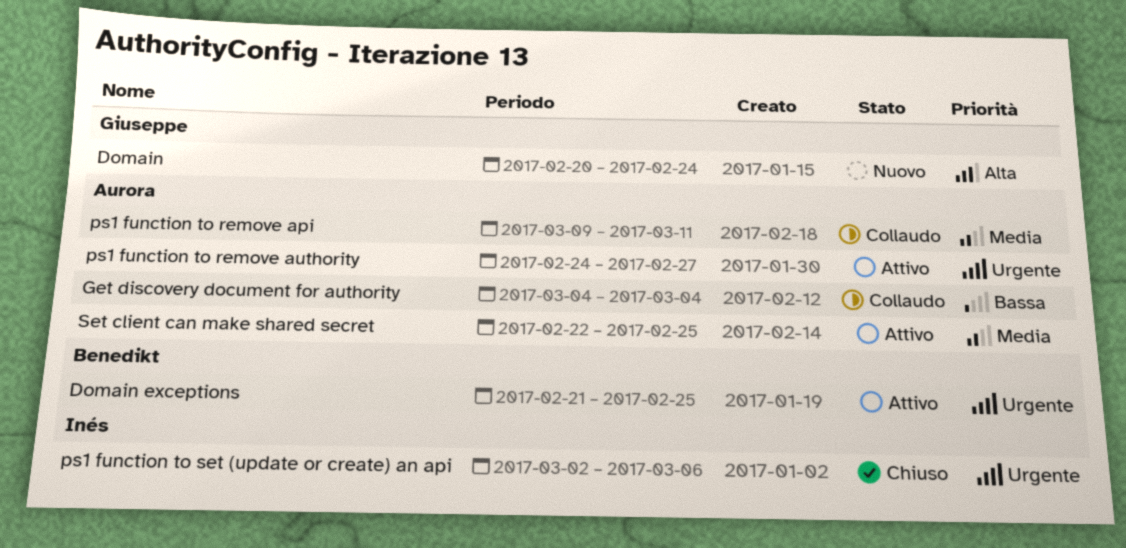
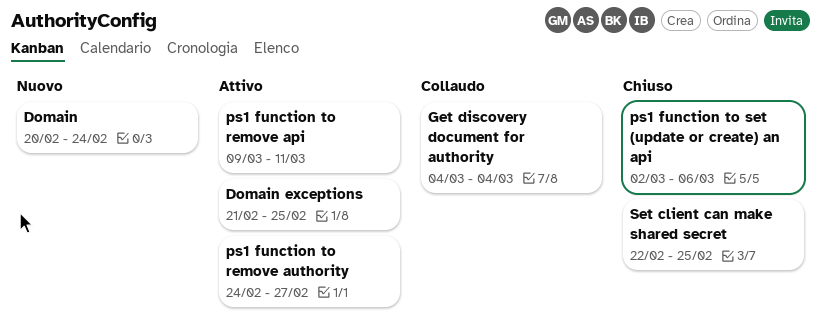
ps1 function to remove api, status: Collaudo -> Attivo
Set client can make shared secret, status: Attivo -> Chiuso

